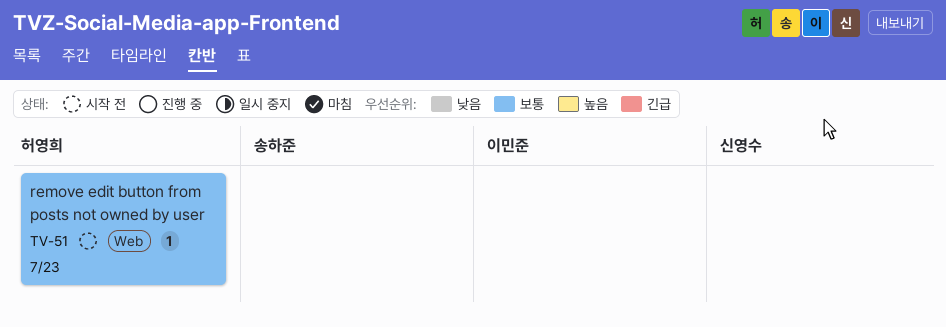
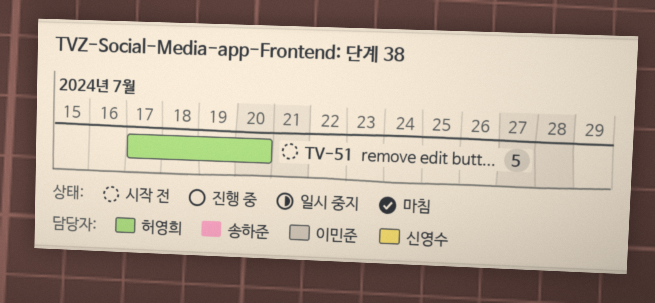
TV-51, estimate: 1 -> 5
TV-51, due: Jul 23 -> Jul 20

